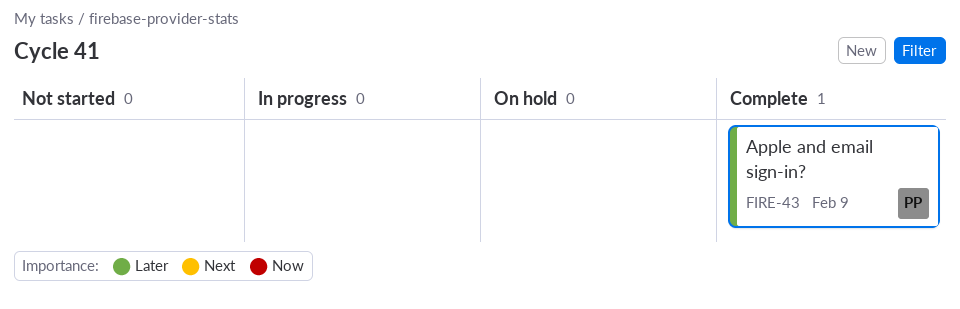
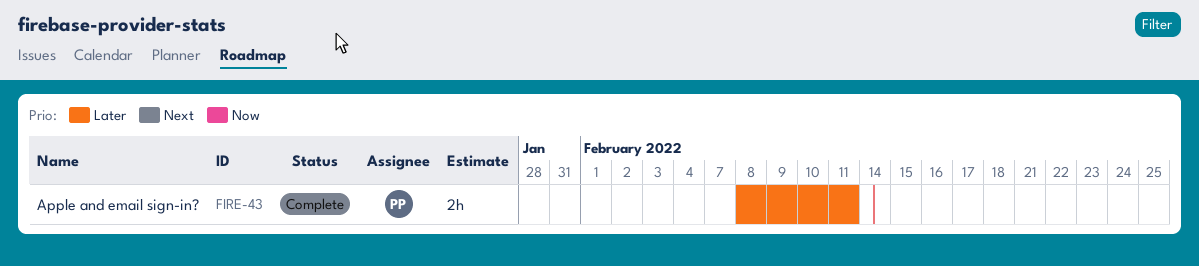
FIRE-43, due: Feb 9 -> Feb 11

